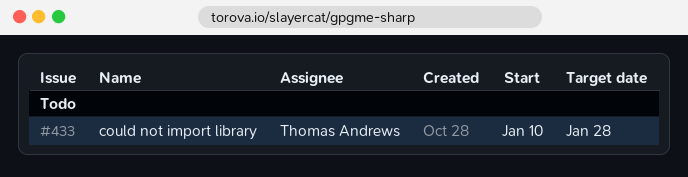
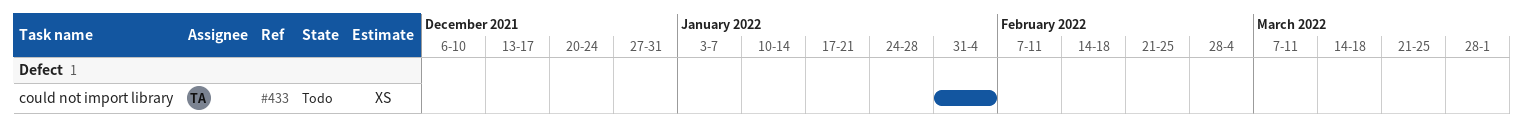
#433, start: Jan 10 -> Jan 31
#433, due: Jan 28 -> Feb 4

